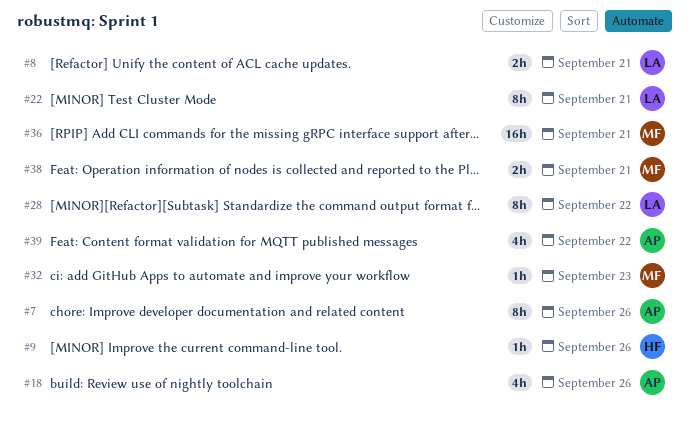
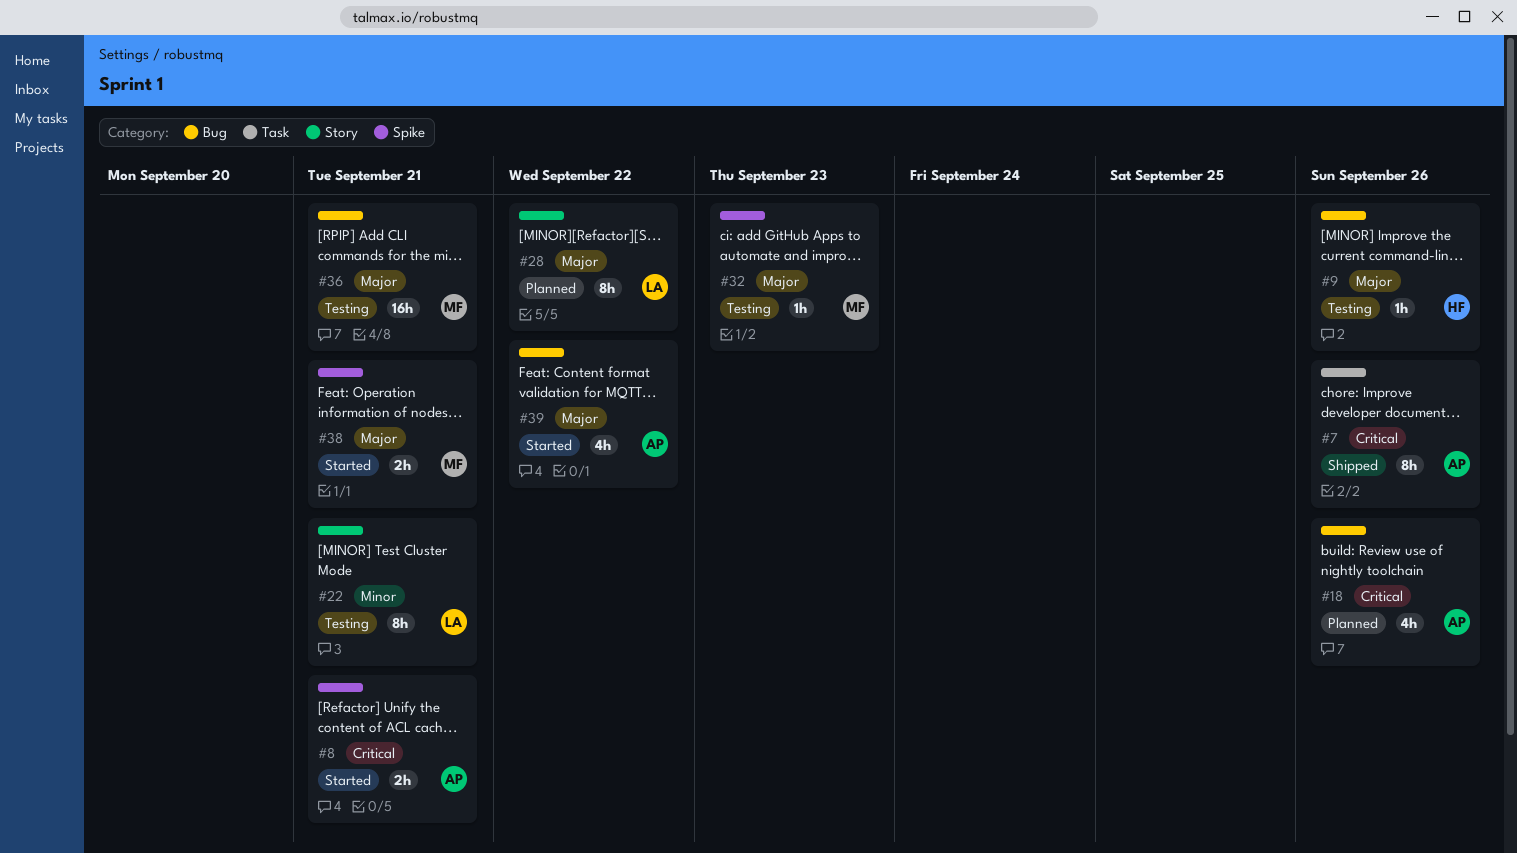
#8, owner: LA -> AP

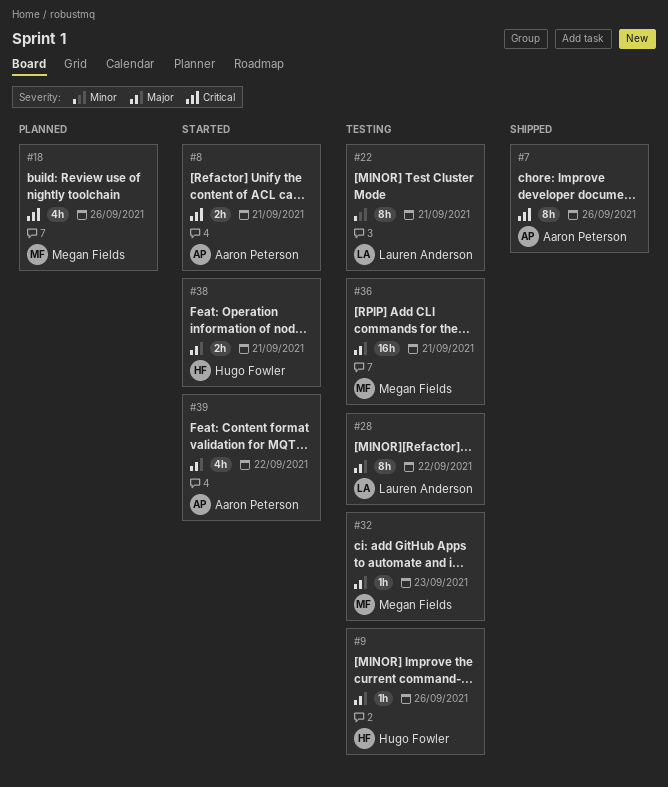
#18, owner: Aaron Peterson -> Megan Fields
#28, status: Planned -> Testing
#38, owner: Megan Fields -> Hugo Fowler

